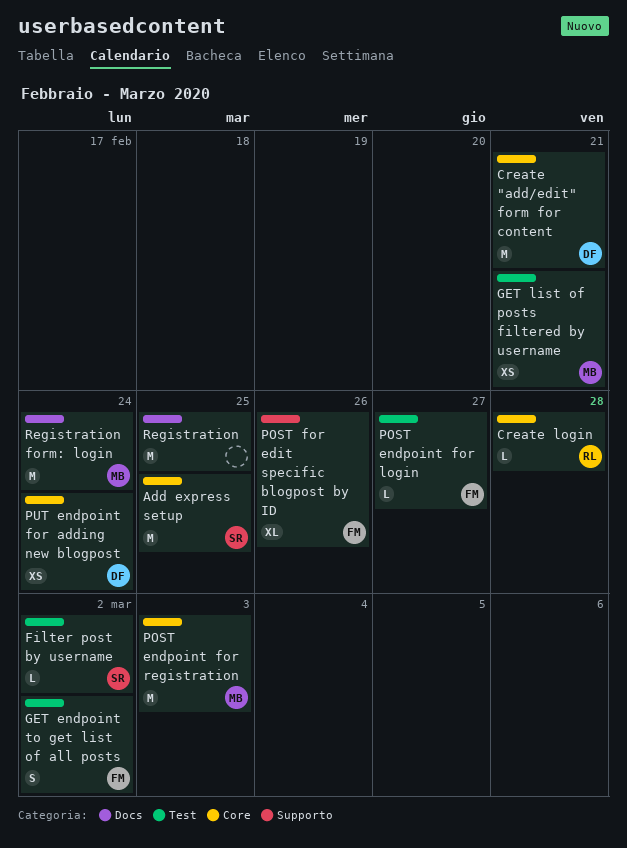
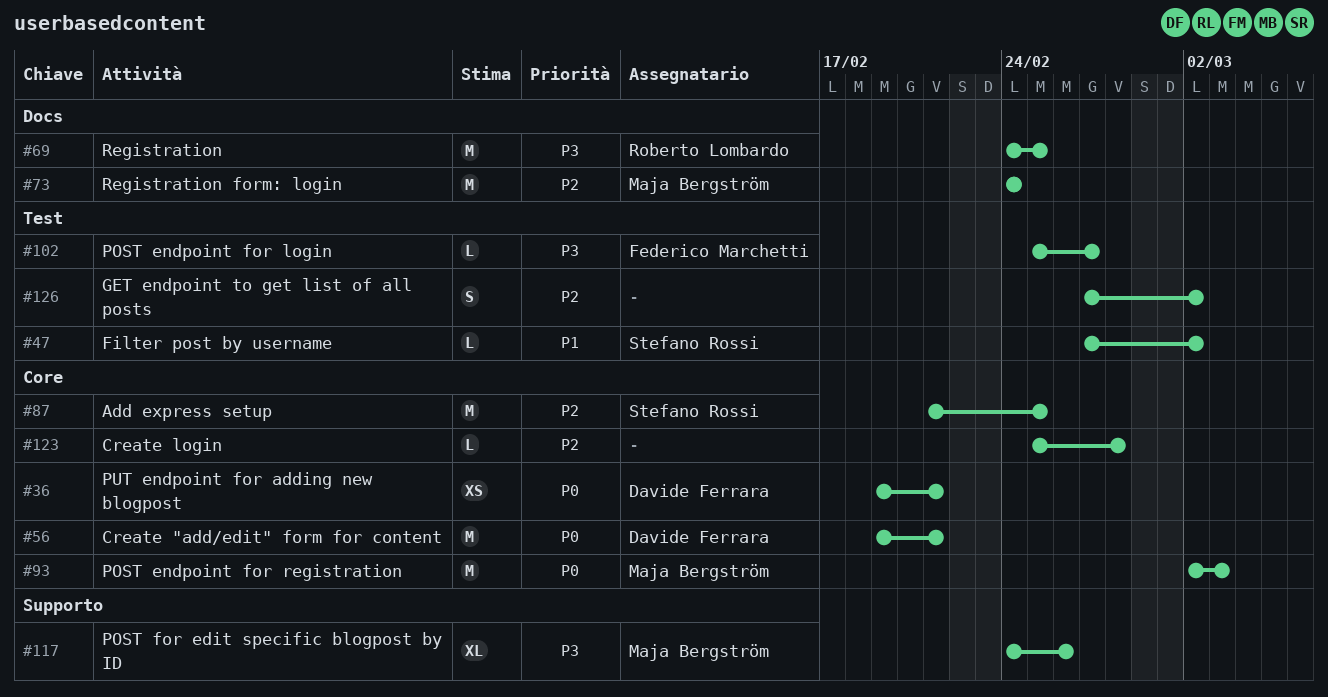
Create login, owner: Roberto Lombardo -> none
GET endpoint to get list of all posts, owner: Federico Marchetti -> none
GET list of posts filtered by username: present -> none
POST for edit specific blogpost by ID, owner: Federico Marchetti -> Maja Bergström
PUT endpoint for adding new blogpost, due: Feb 24 -> Feb 21
Registration, owner: none -> Roberto Lombardo

